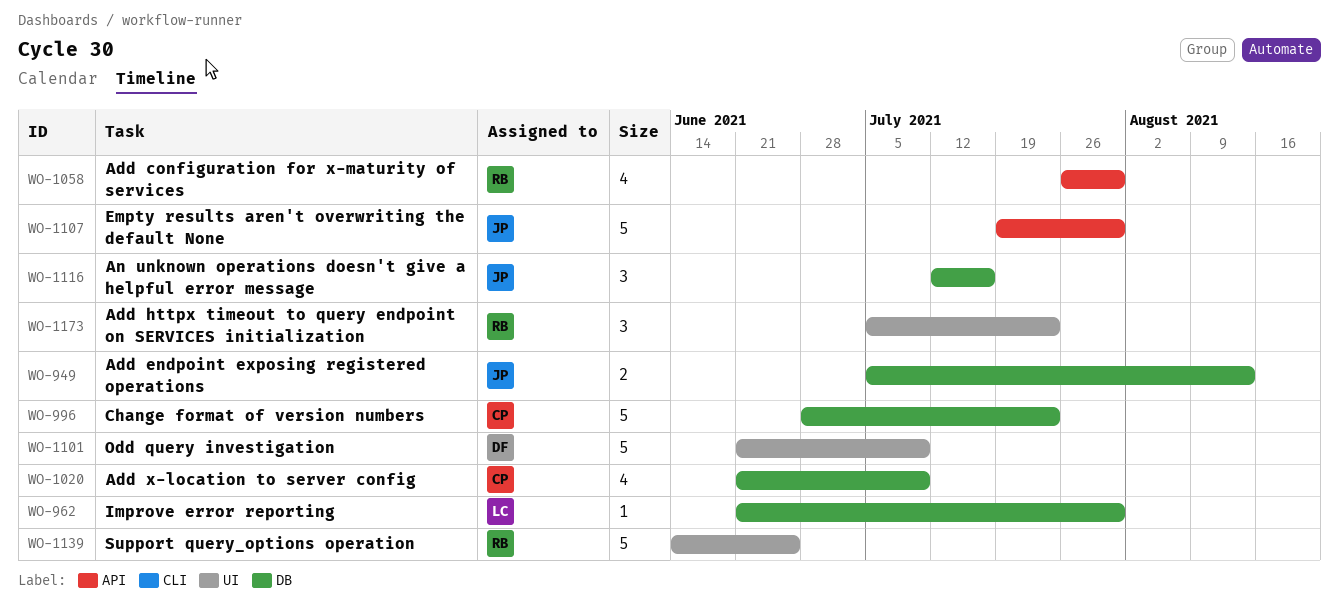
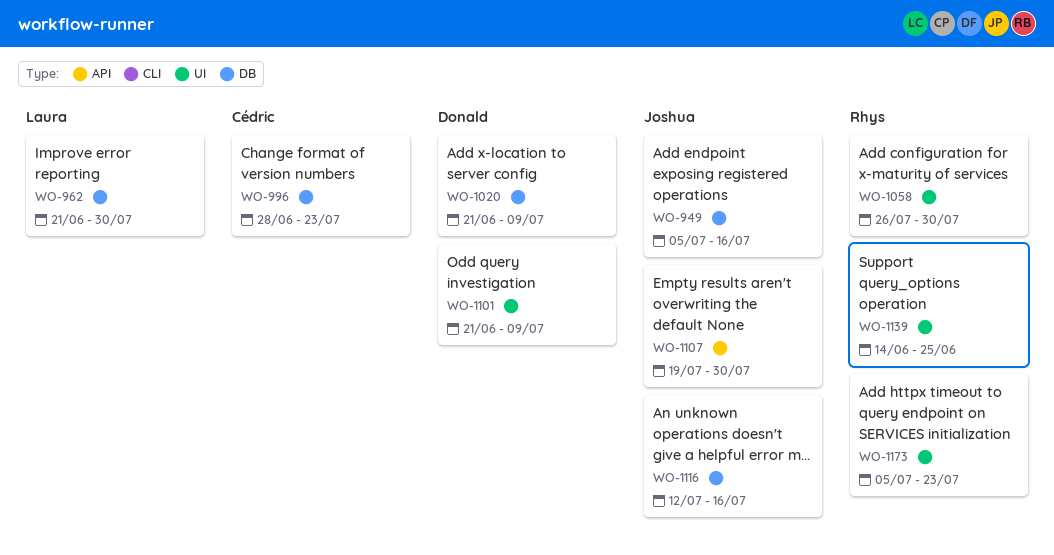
WO-949, due: Aug 13 -> Jul 16
WO-1020, owner: Cédric -> Donald
WO-1058, label: API -> UI

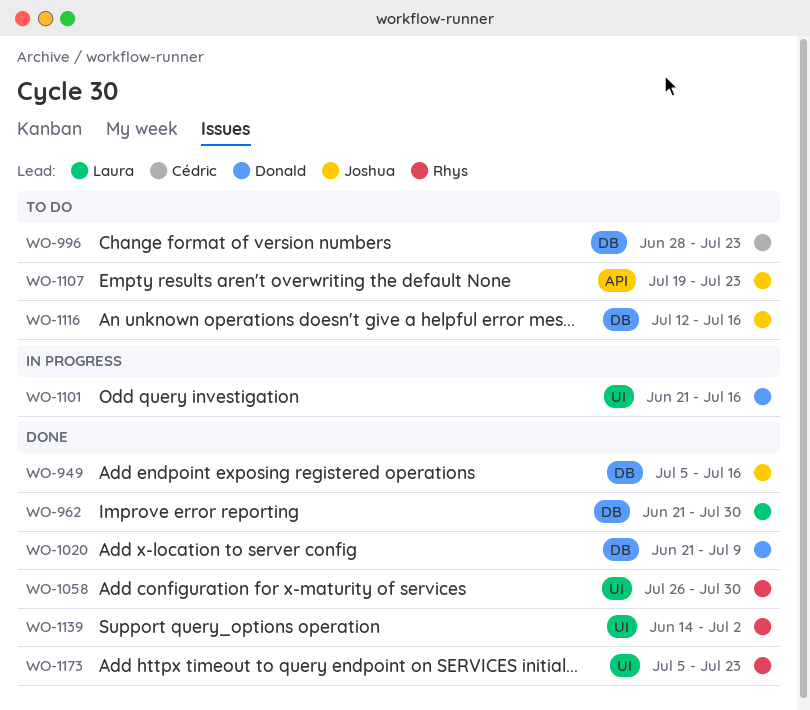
WO-1101, due: Jul 9 -> Jul 16
WO-1107, due: Jul 30 -> Jul 23
WO-1139, due: Jun 25 -> Jul 2

